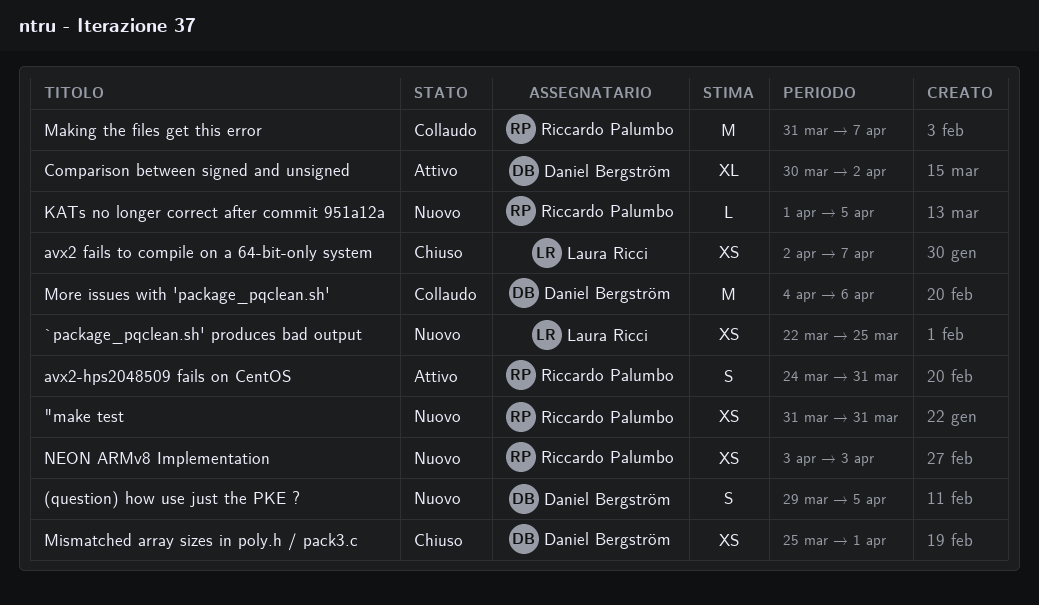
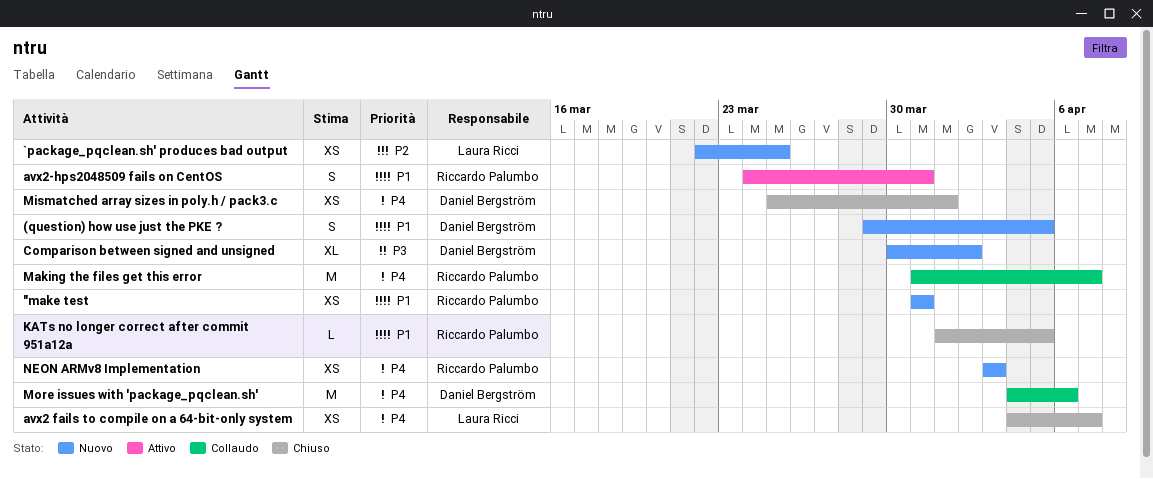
avx2 fails to compile on a 64-bit-only system, start: Apr 2 -> Apr 4
Comparison between signed and unsigned, status: Attivo -> Nuovo
KATs no longer correct after commit 951a12a, status: Nuovo -> Chiuso

